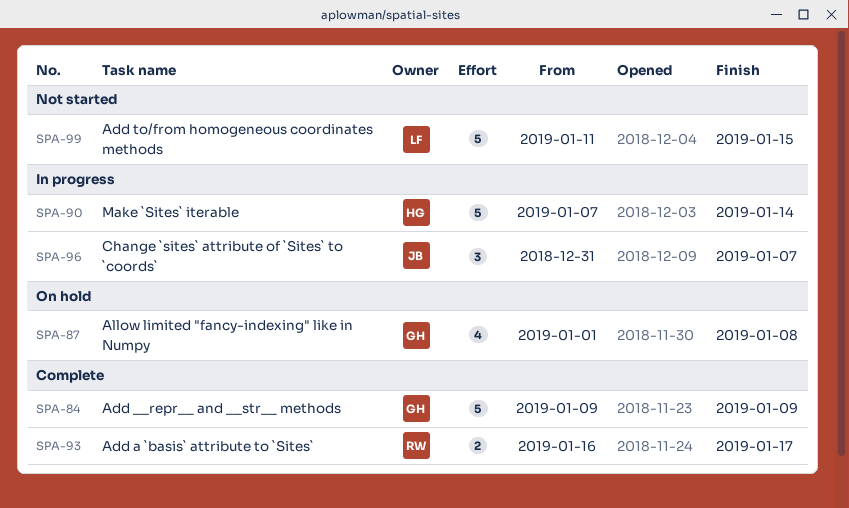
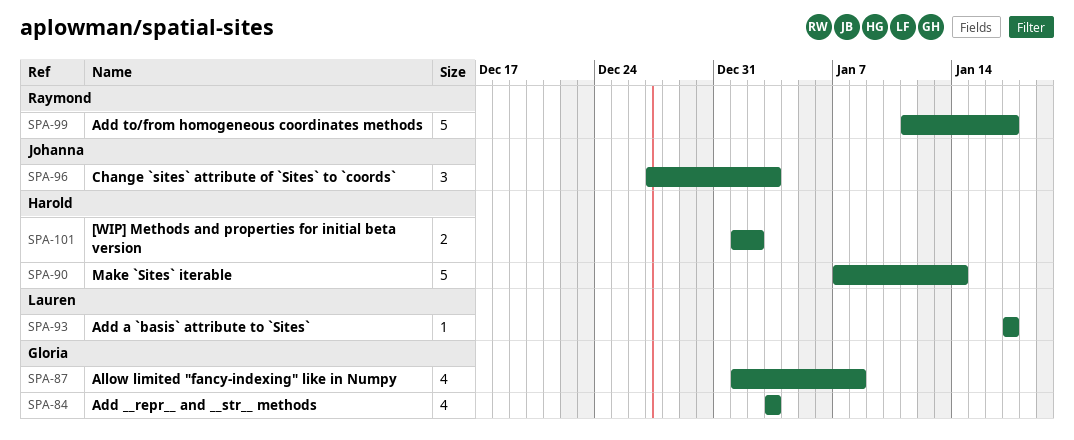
SPA-84, estimate: 5 -> 4
SPA-84, start: Jan 9 -> Jan 3
SPA-84, due: Jan 9 -> Jan 3
SPA-93, owner: Raymond -> Lauren
SPA-93, estimate: 2 -> 1
SPA-93, start: Jan 16 -> Jan 17
SPA-96, start: Dec 31 -> Dec 27
SPA-96, due: Jan 7 -> Jan 3
SPA-99, owner: Lauren -> Raymond
SPA-99, due: Jan 15 -> Jan 17
SPA-101: none -> present

